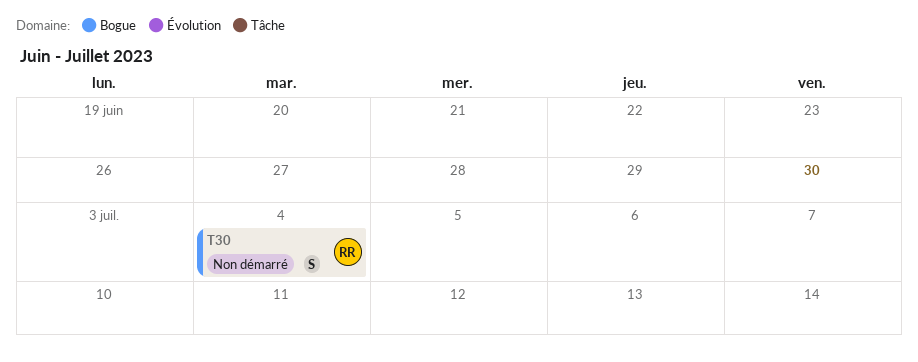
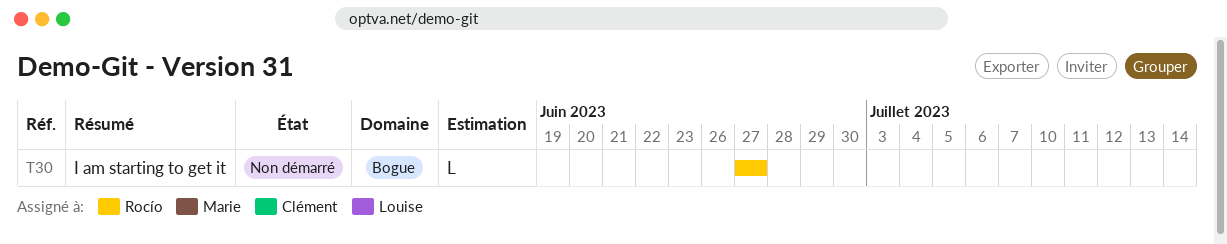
T30, estimate: S -> L
T30, due: Jul 4 -> Jun 27

